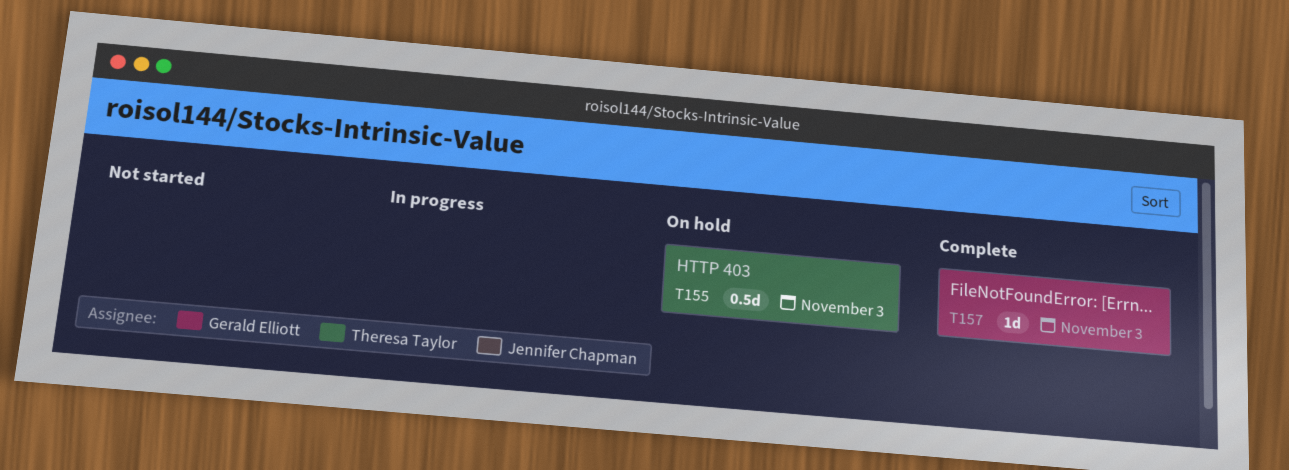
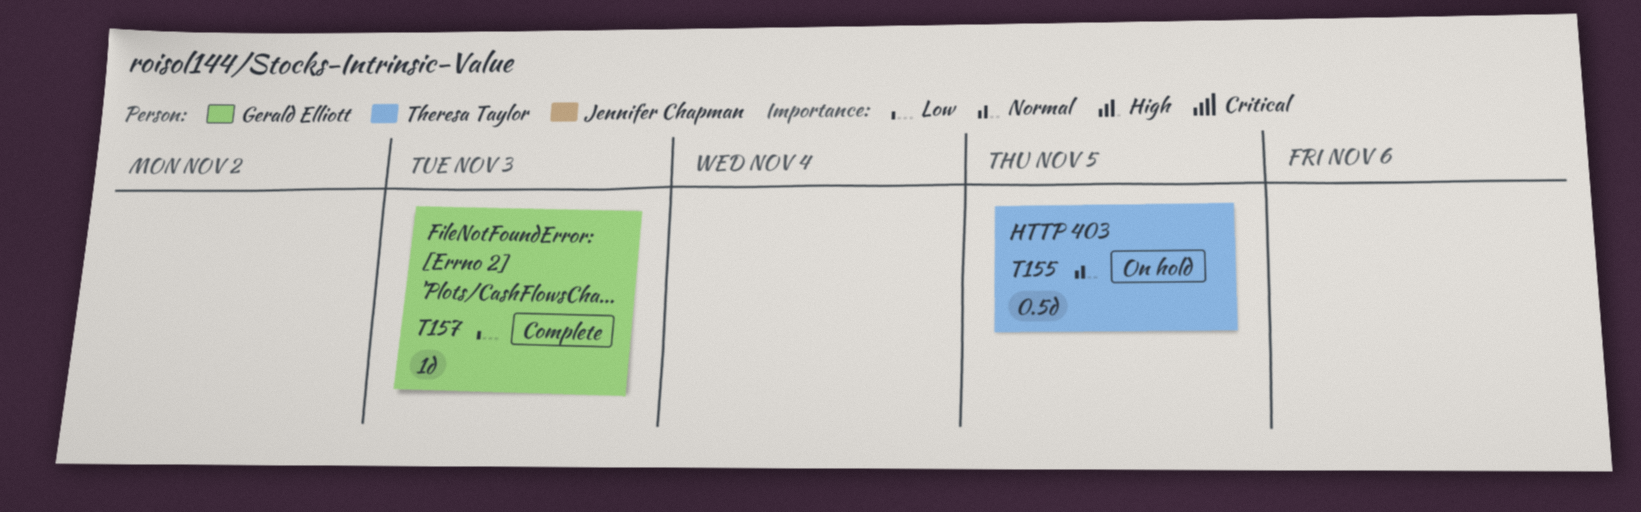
T155, due: Nov 3 -> Nov 5

